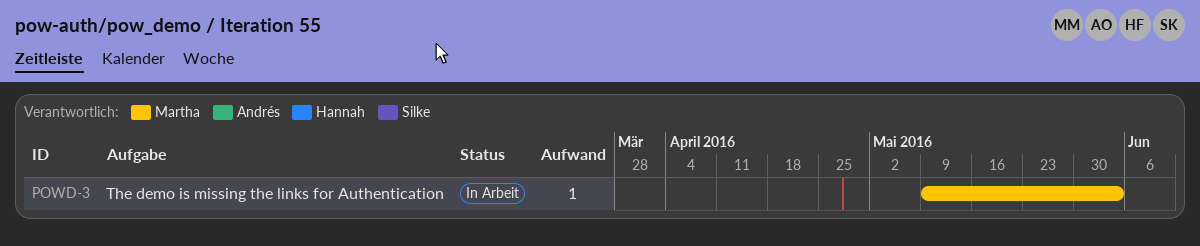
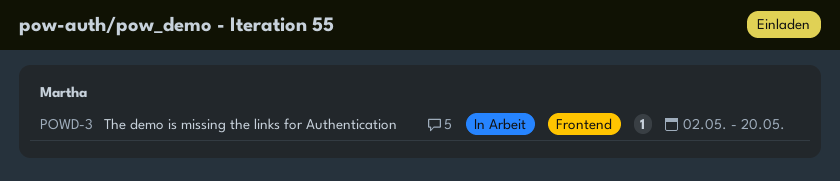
POWD-3, start: May 9 -> May 2
POWD-3, due: Jun 3 -> May 20

